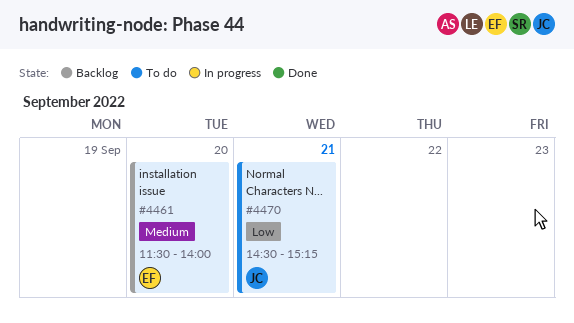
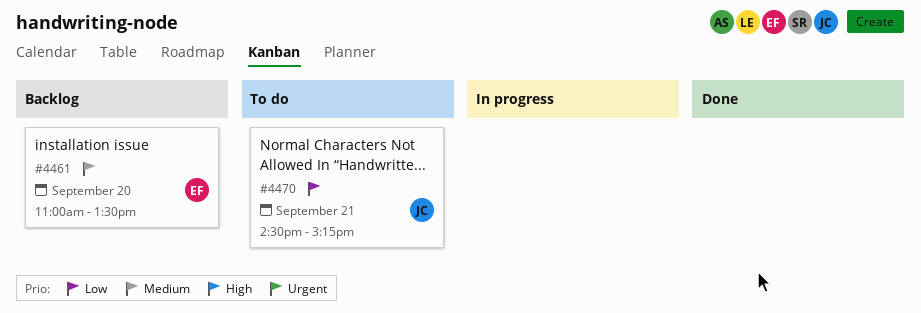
#4461, begins: 11:30 -> 11:00
#4461, ends: 14:00 -> 13:30

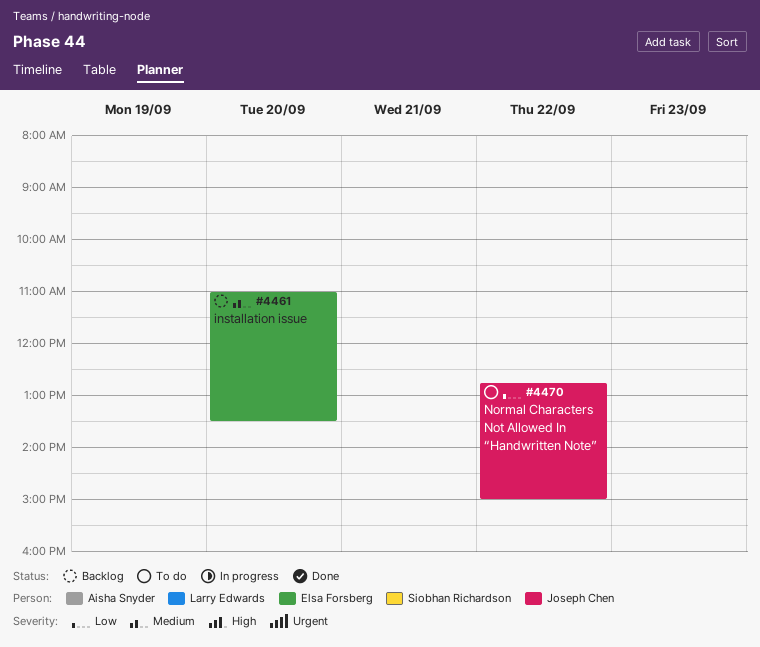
#4470, day: Sep 21 -> Sep 22
#4470, begins: 14:30 -> 12:45
#4470, ends: 15:15 -> 15:00

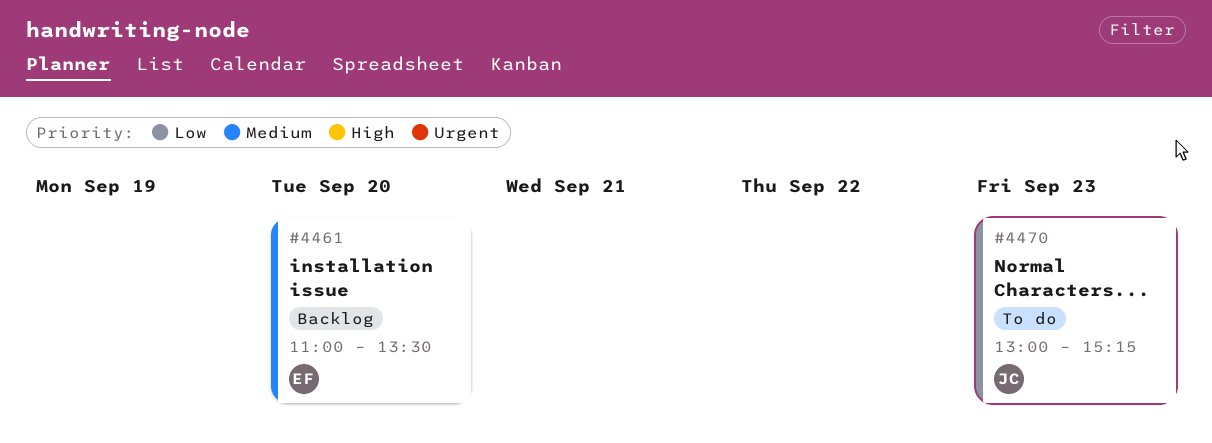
#4470, day: Sep 22 -> Sep 23
#4470, begins: 12:45 -> 13:00
#4470, ends: 15:00 -> 15:15

